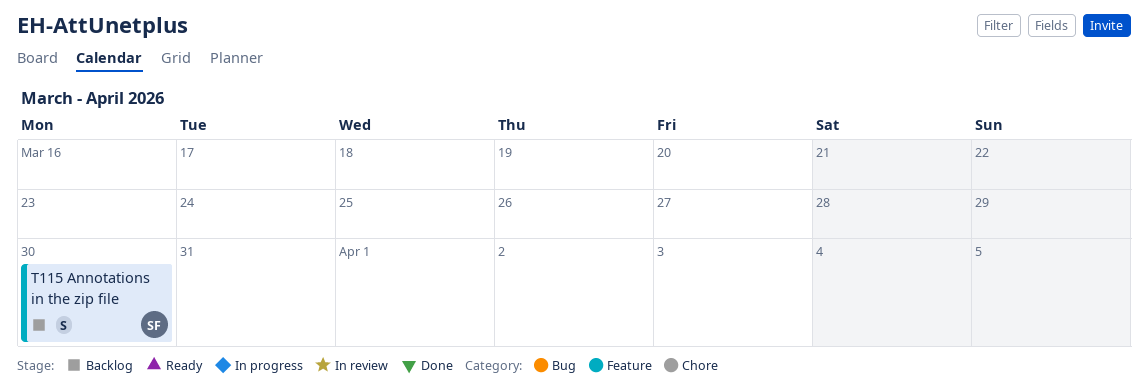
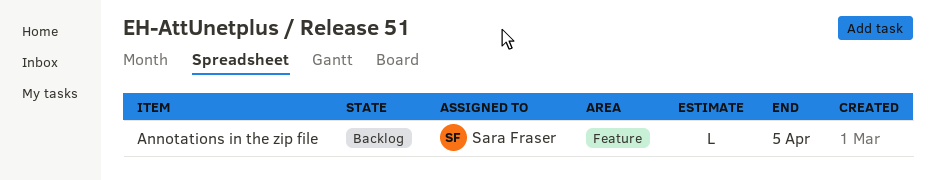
Annotations in the zip file, estimate: S -> L
Annotations in the zip file, due: Mar 30 -> Apr 5

